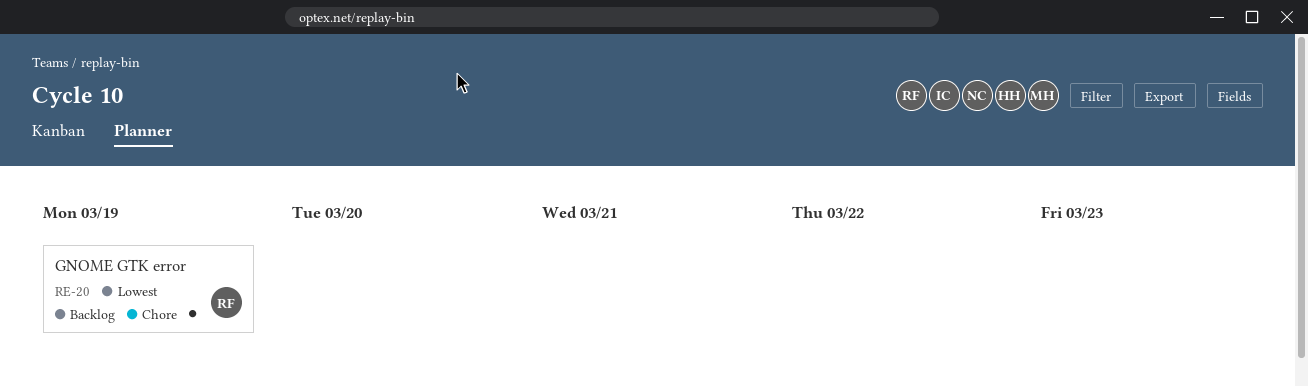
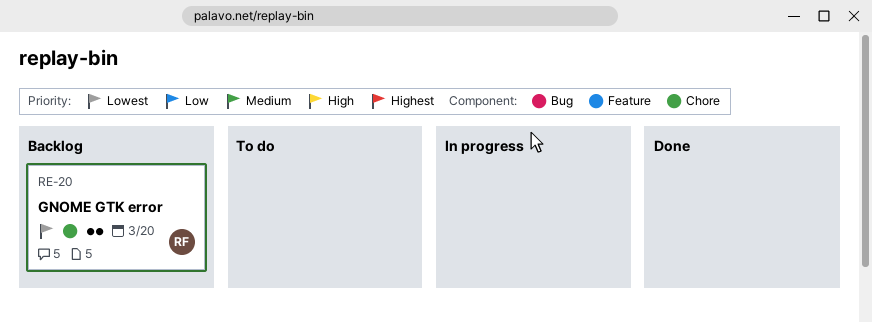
RE-20, estimate: 1 -> 2
RE-20, due: Mar 19 -> Mar 20

